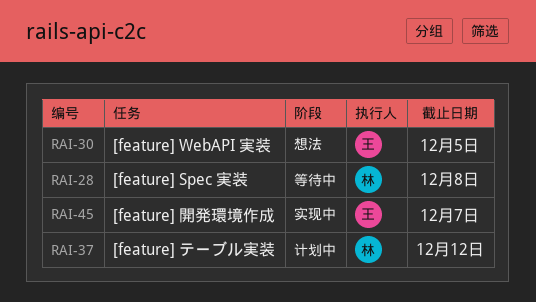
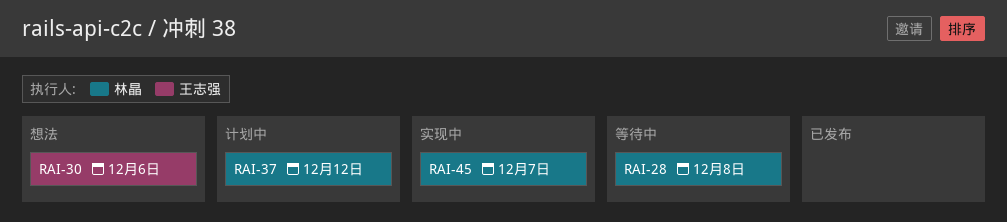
RAI-30, due: Dec 5 -> Dec 6
RAI-45, owner: 王志强 -> 林晶

